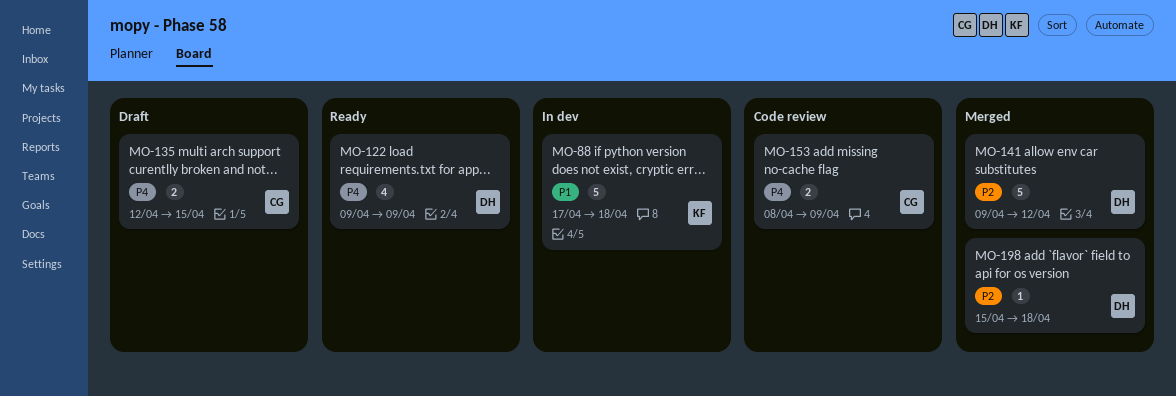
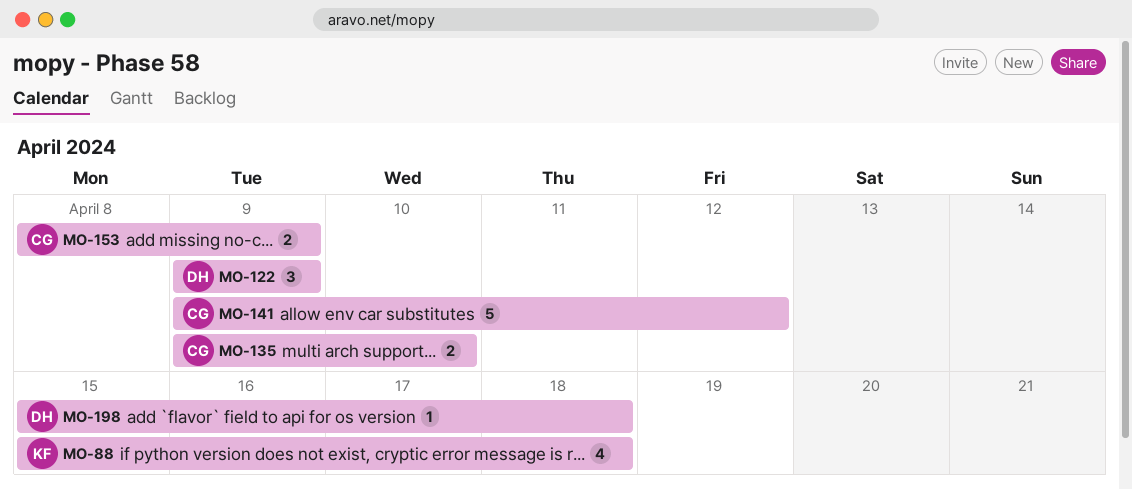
MO-88, estimate: 5 -> 4
MO-88, start: Apr 17 -> Apr 15
MO-122, estimate: 4 -> 3
MO-135, start: Apr 12 -> Apr 9
MO-135, due: Apr 15 -> Apr 10
MO-141, owner: DH -> CG

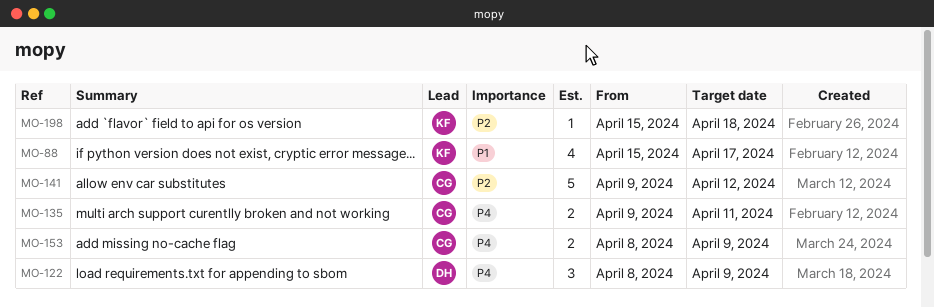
MO-88, due: Apr 18 -> Apr 17
MO-122, start: Apr 9 -> Apr 8
MO-135, due: Apr 10 -> Apr 11
MO-198, owner: DH -> KF

